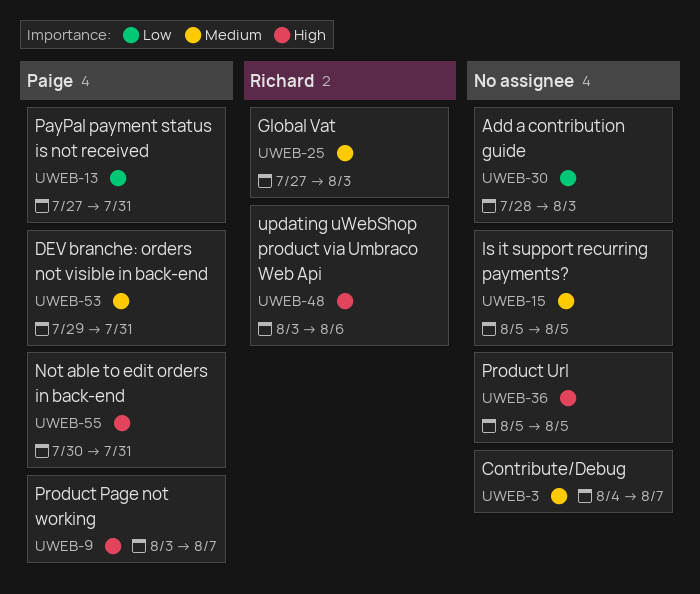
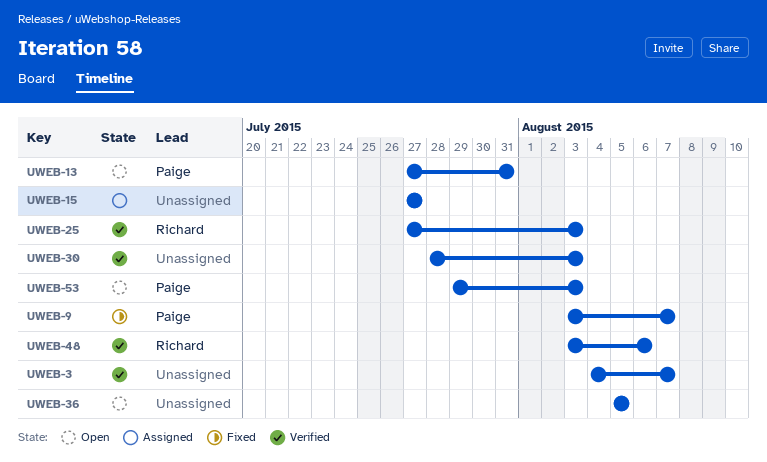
UWEB-15, start: Aug 5 -> Jul 27
UWEB-15, due: Aug 5 -> Jul 27
UWEB-53, due: Jul 31 -> Aug 3
UWEB-55: present -> none

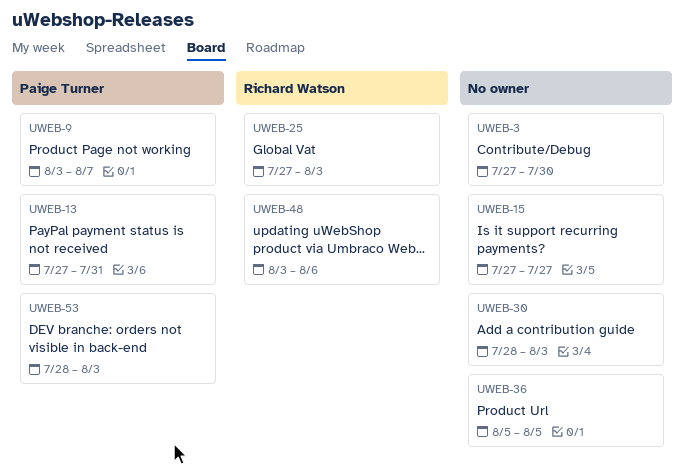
UWEB-3, start: Aug 4 -> Jul 27
UWEB-3, due: Aug 7 -> Jul 30
UWEB-53, start: Jul 29 -> Jul 28

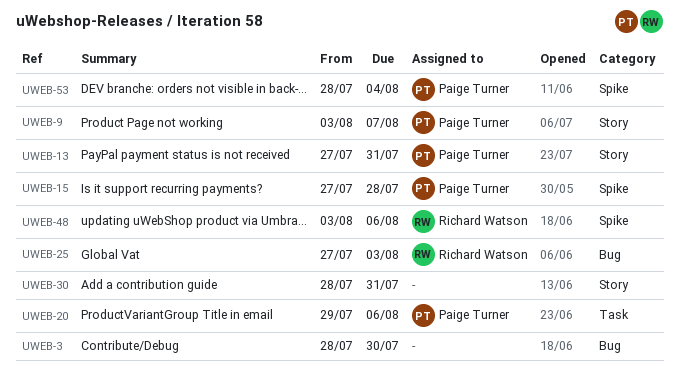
UWEB-3, start: Jul 27 -> Jul 28
UWEB-15, owner: none -> Paige Turner
UWEB-15, due: Jul 27 -> Jul 28
UWEB-20: none -> present
UWEB-30, due: Aug 3 -> Jul 31
UWEB-36: present -> none
UWEB-53, due: Aug 3 -> Aug 4

